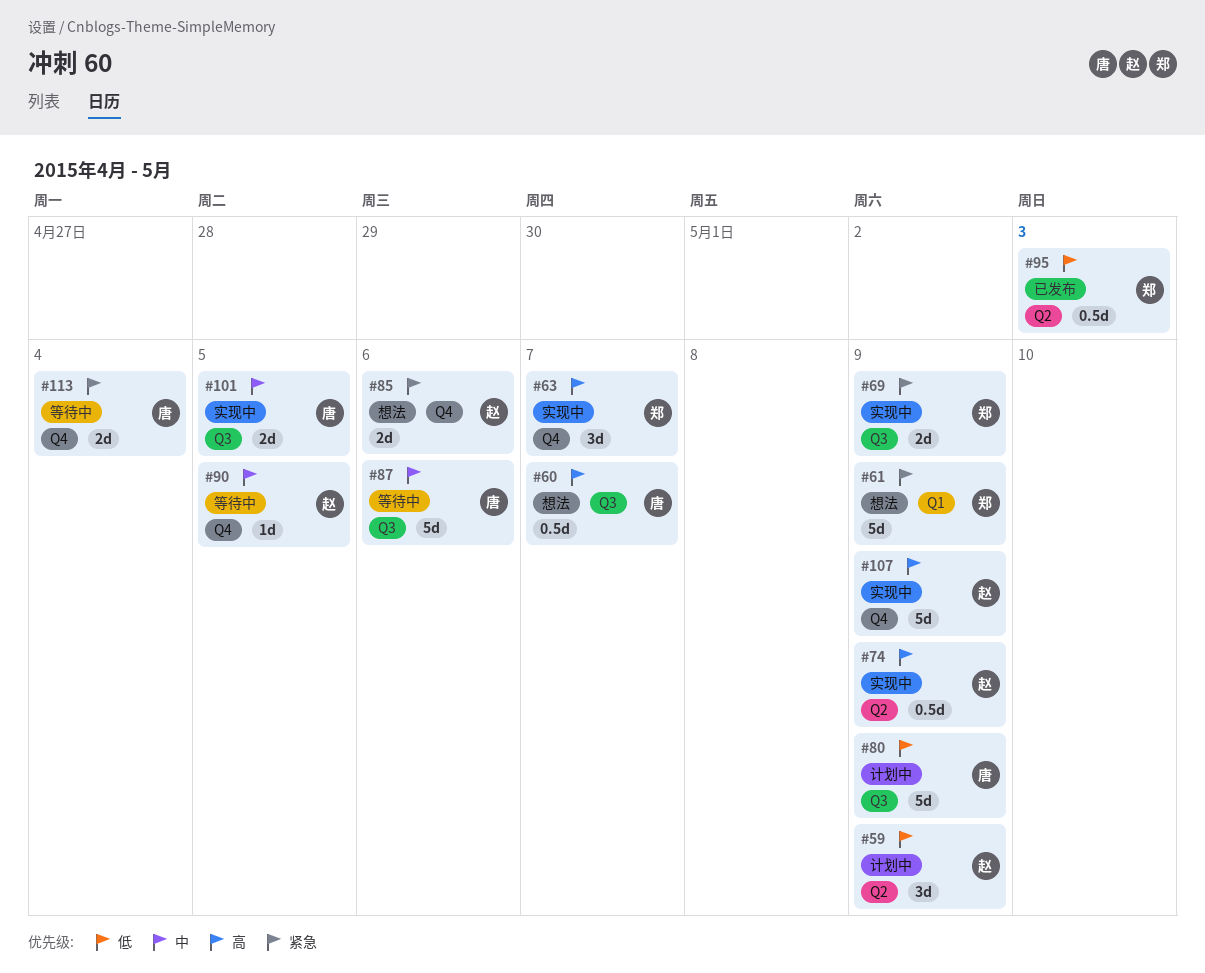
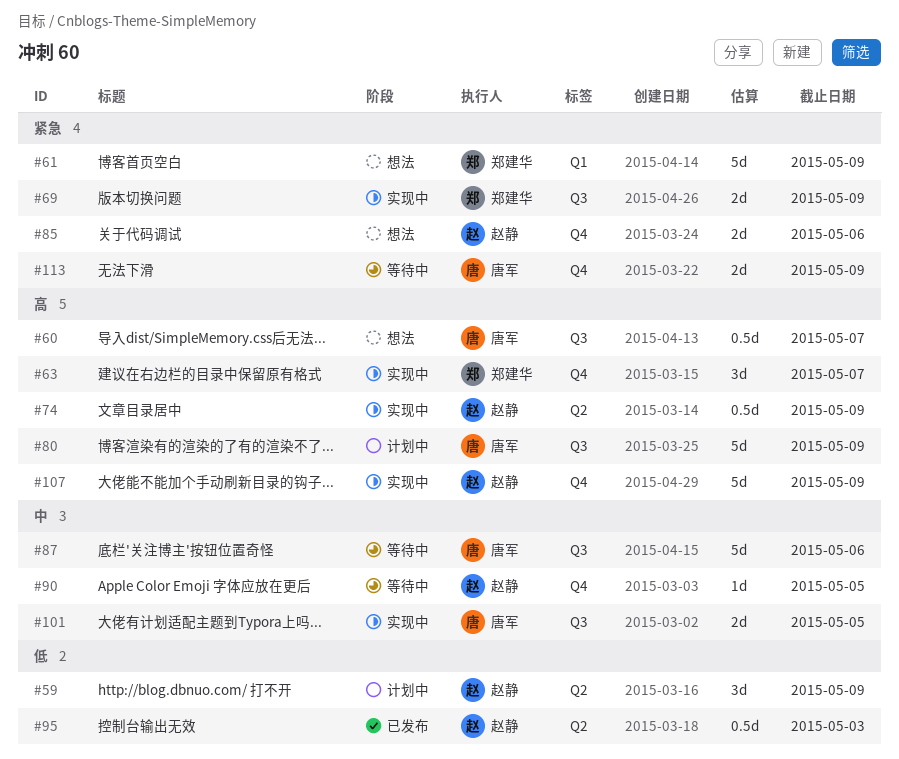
#80, priority: 低 -> 高
#95, owner: 郑建华 -> 赵静
#113, due: May 4 -> May 9

